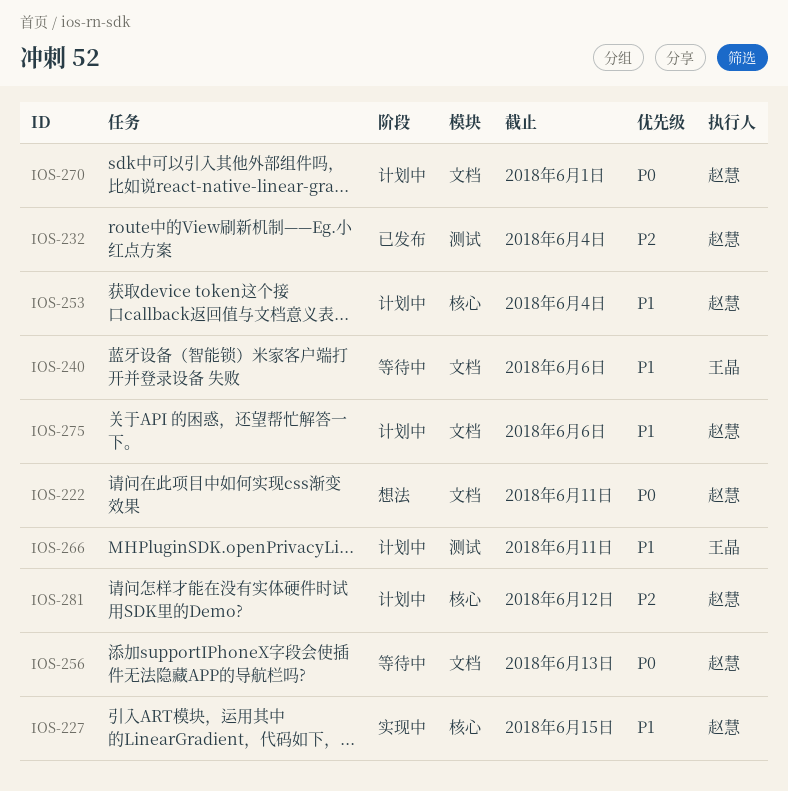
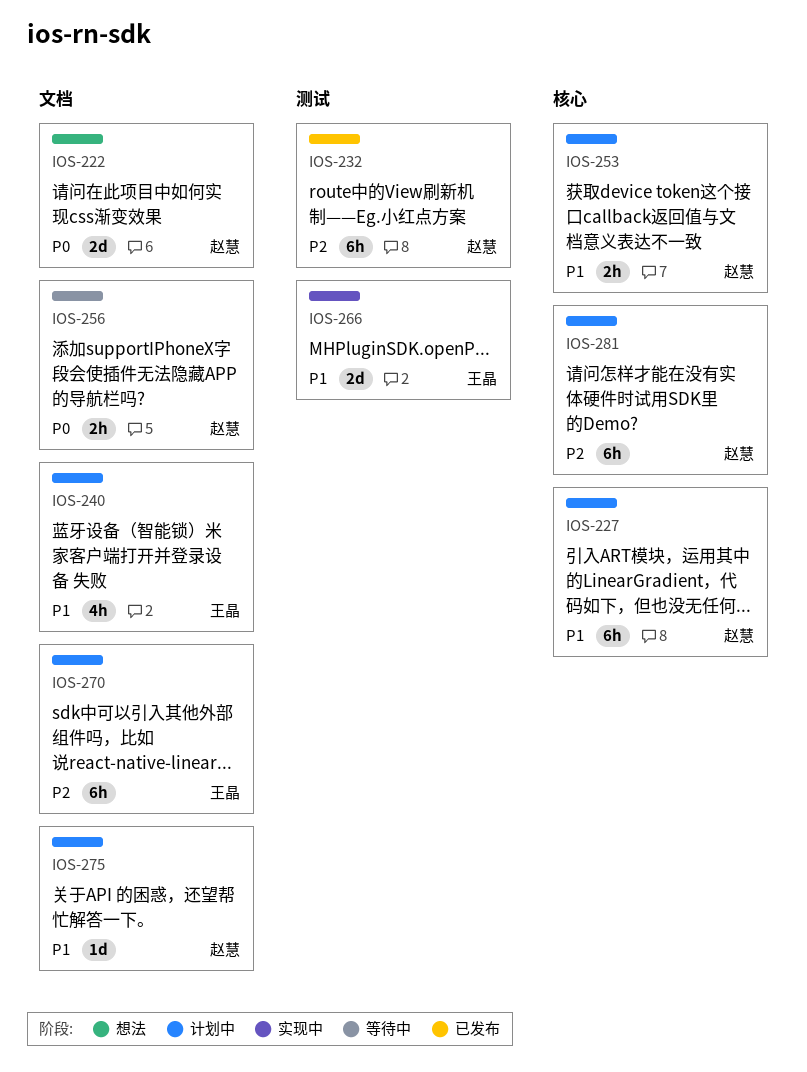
IOS-227, status: 实现中 -> 计划中
IOS-240, status: 等待中 -> 计划中
IOS-266, status: 计划中 -> 实现中
IOS-270, owner: 赵慧 -> 王晶
IOS-270, priority: P0 -> P2

